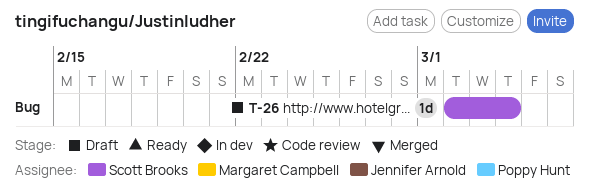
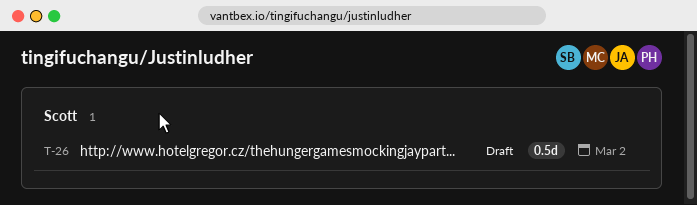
T-26, estimate: 1d -> 0.5d
T-26, due: Mar 4 -> Mar 2

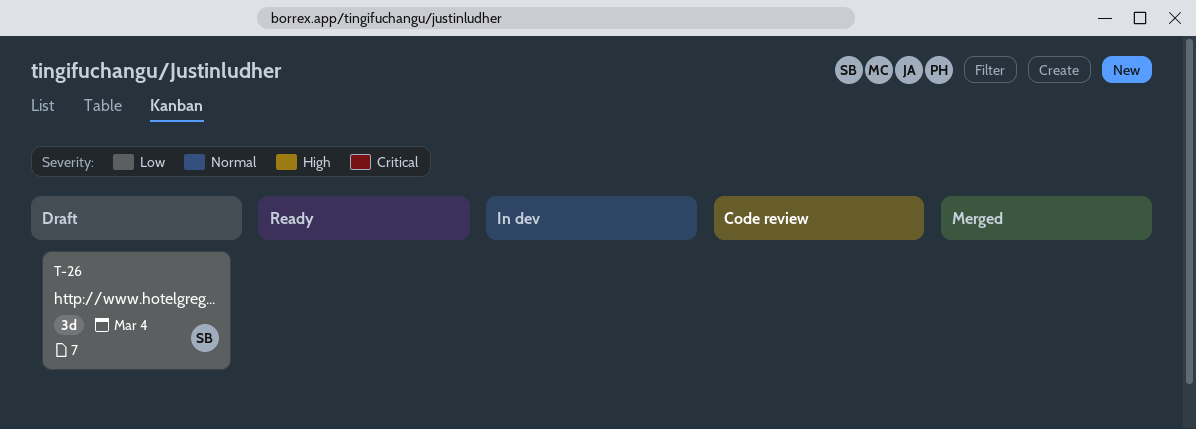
T-26, estimate: 0.5d -> 3d
T-26, due: Mar 2 -> Mar 4

